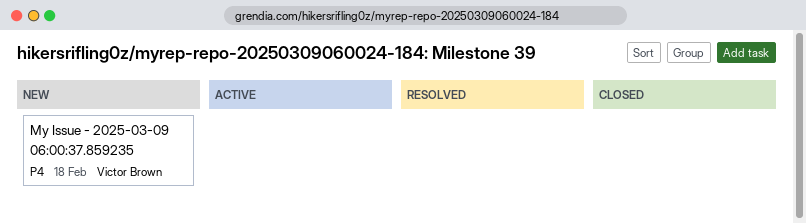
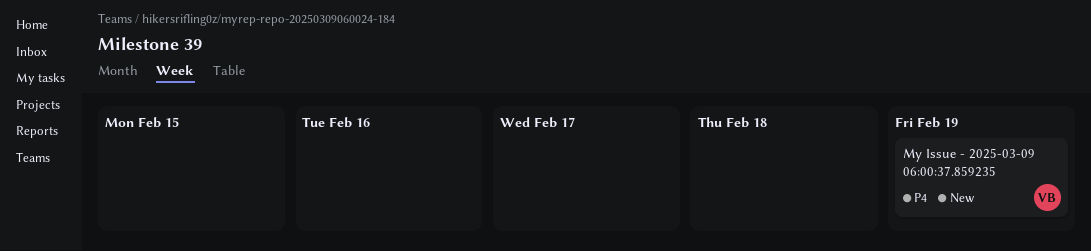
My Issue - 2025-03-09 06:00:37.859235, due: Feb 18 -> Feb 19

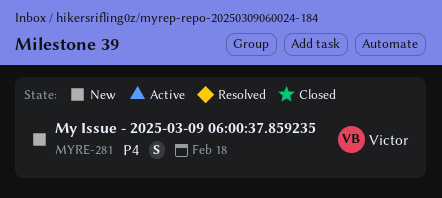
My Issue - 2025-03-09 06:00:37.859235, due: Feb 19 -> Feb 18

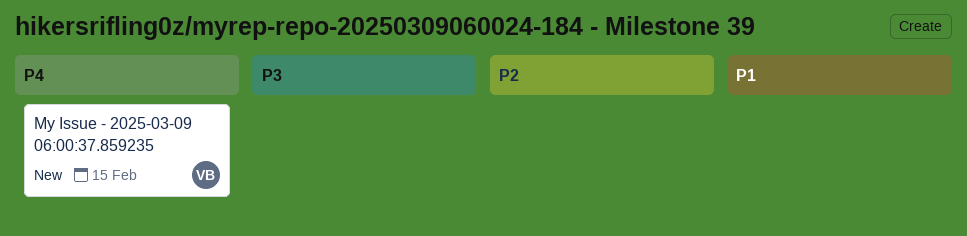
My Issue - 2025-03-09 06:00:37.859235, due: Feb 18 -> Feb 15

